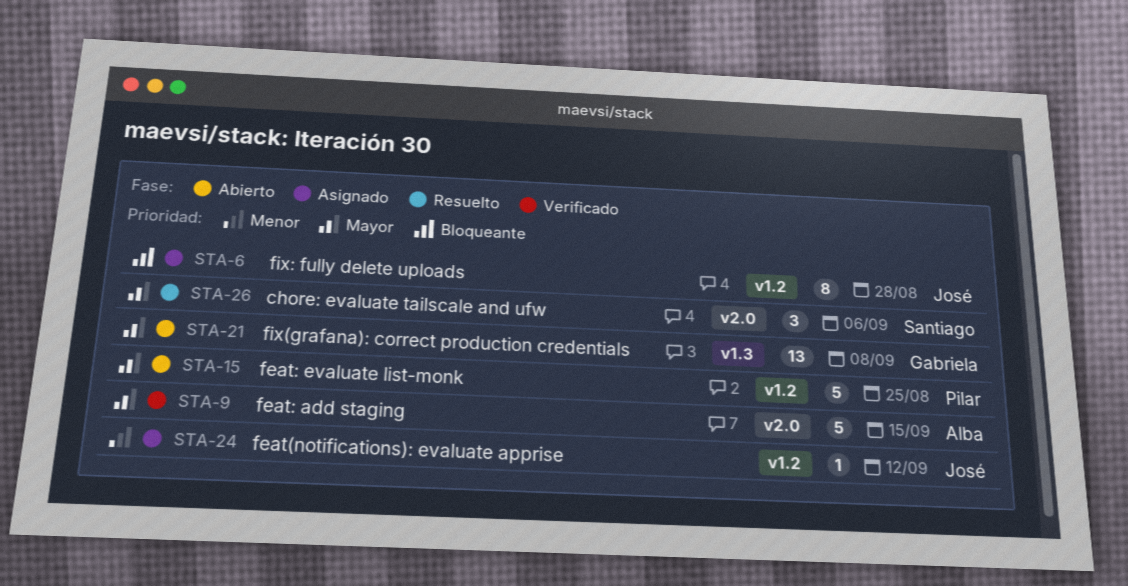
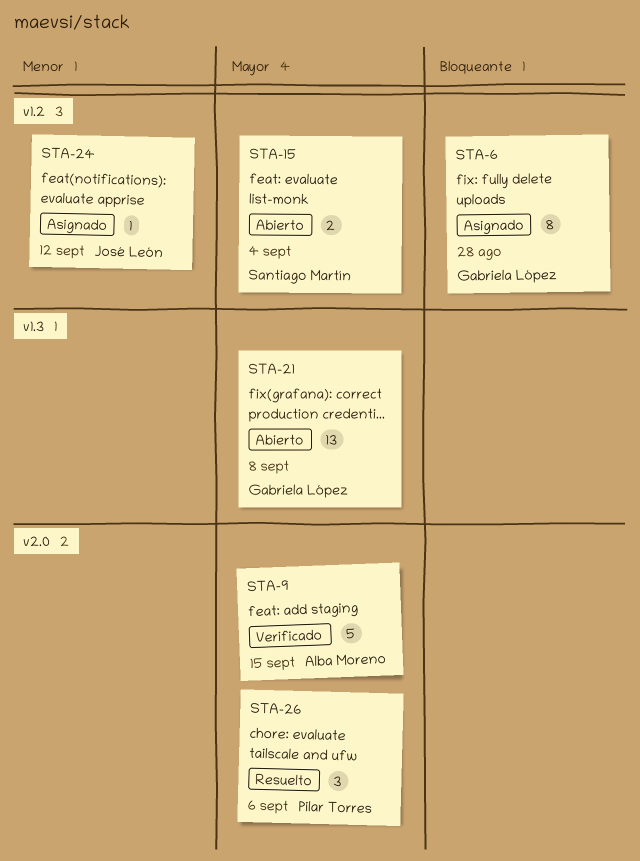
STA-6, owner: José León -> Gabriela López
STA-15, owner: Pilar Torres -> Santiago Martín
STA-15, estimate: 5 -> 2
STA-15, due: Aug 25 -> Sep 4
STA-26, owner: Santiago Martín -> Pilar Torres

